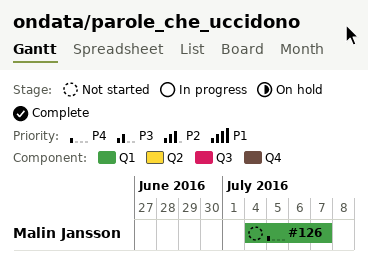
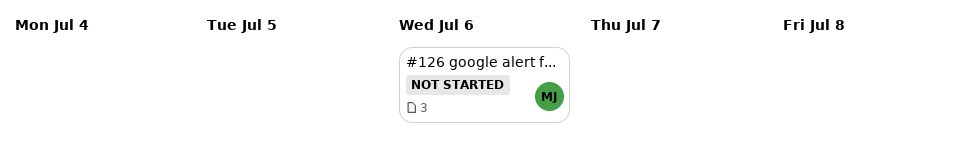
#126, due: Jul 7 -> Jul 6

